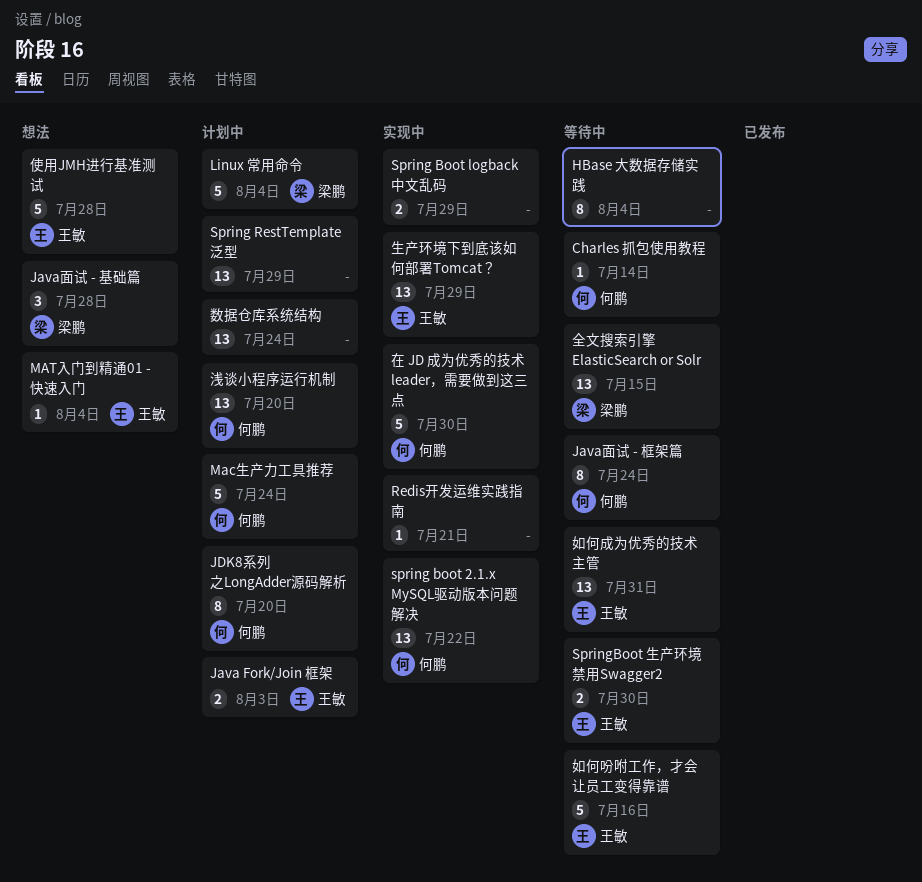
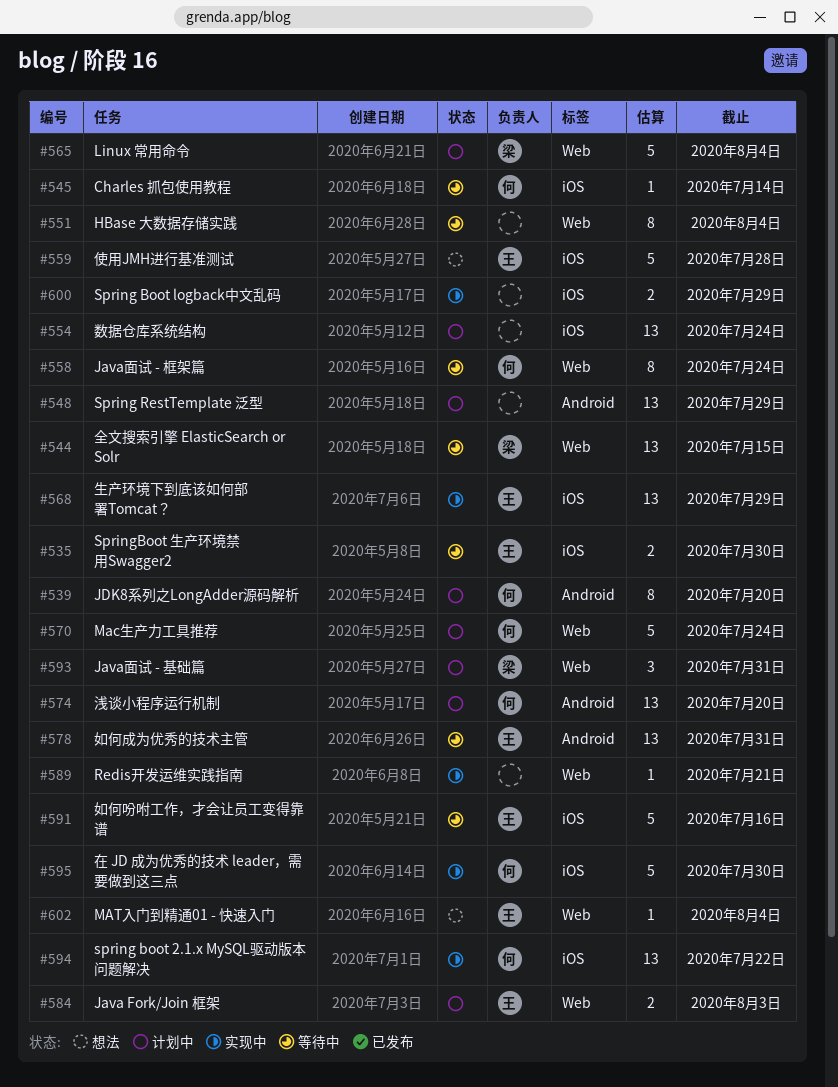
Java面试 - 基础篇, status: 想法 -> 计划中
Java面试 - 基础篇, due: Jul 28 -> Jul 31

